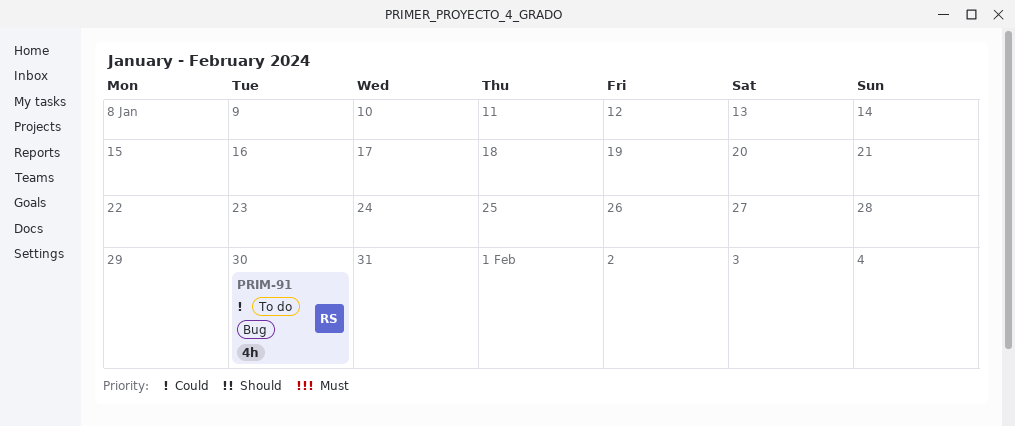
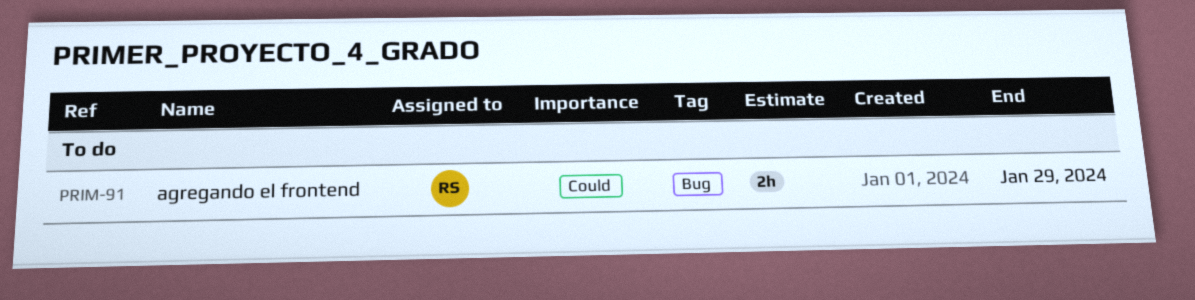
PRIM-91, estimate: 4h -> 2h
PRIM-91, due: Jan 30 -> Jan 29

